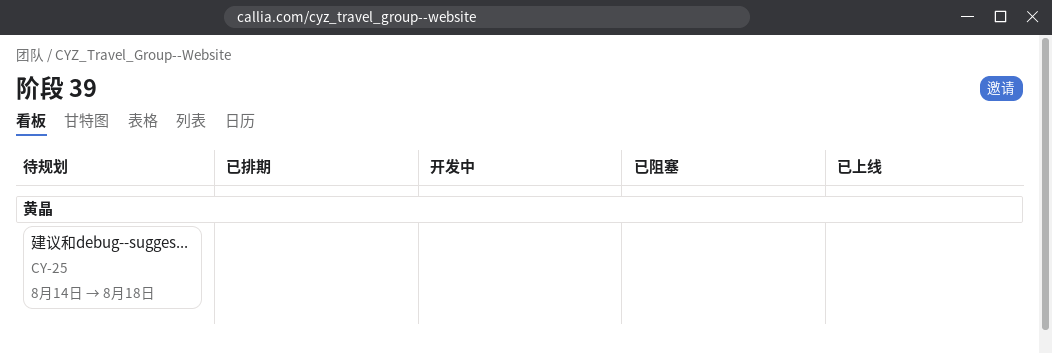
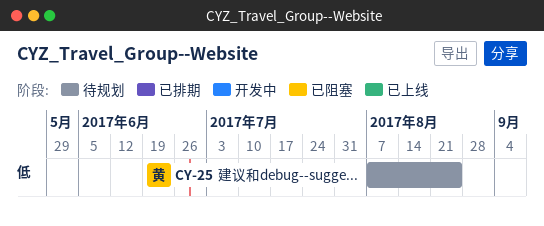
CY-25, start: Aug 14 -> Aug 7
CY-25, due: Aug 18 -> Aug 25

